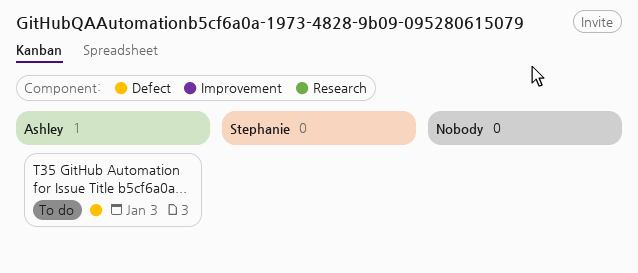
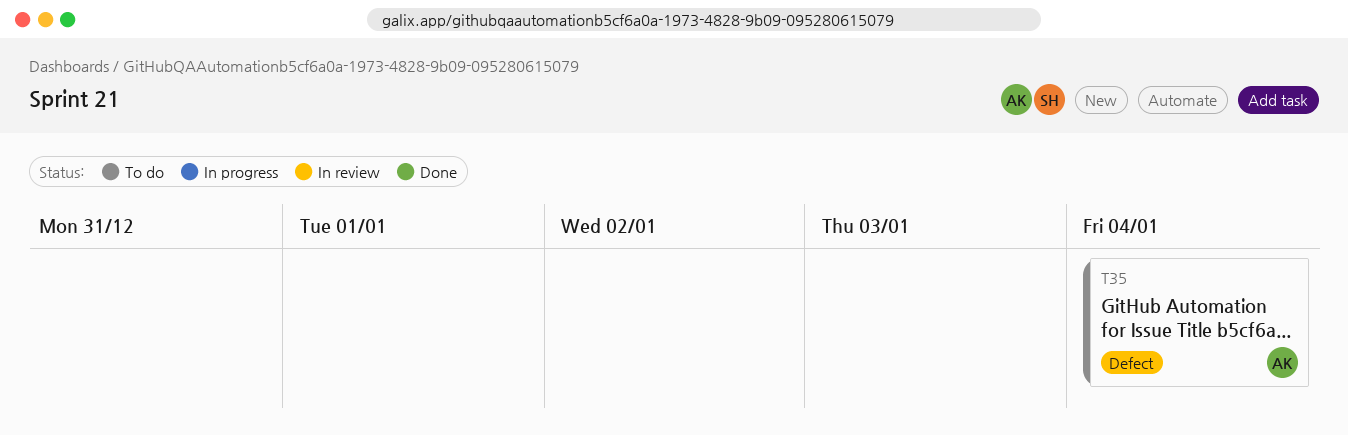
T35, due: Jan 3 -> Jan 4

